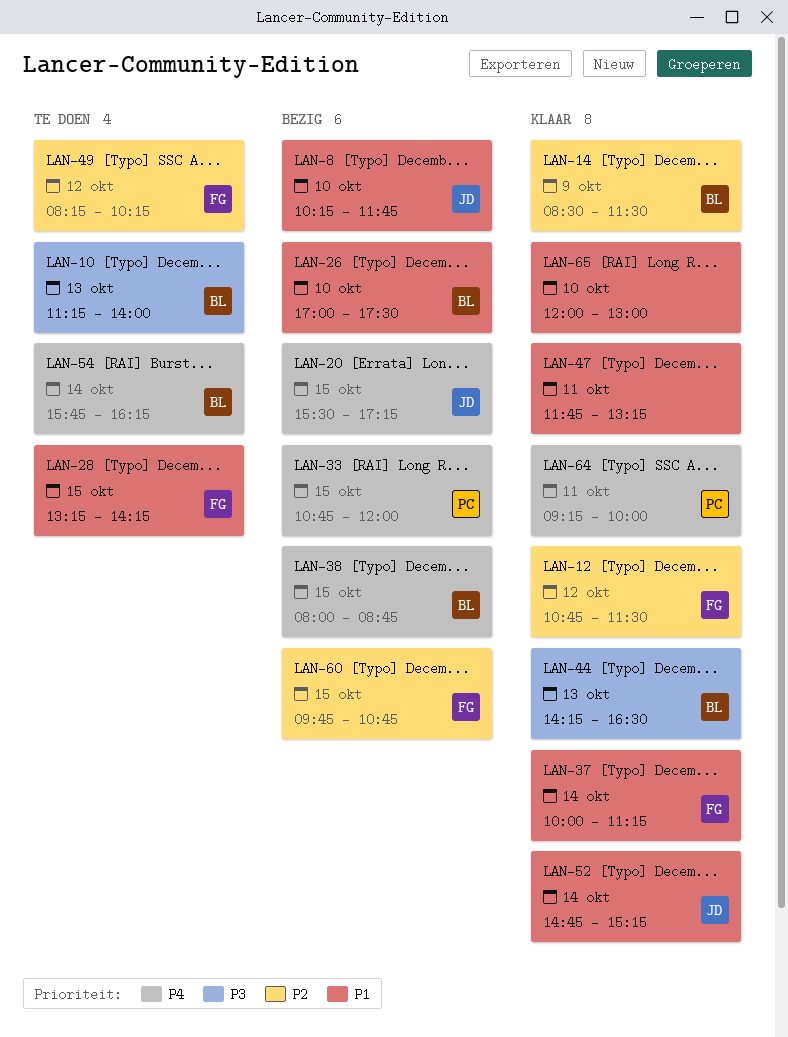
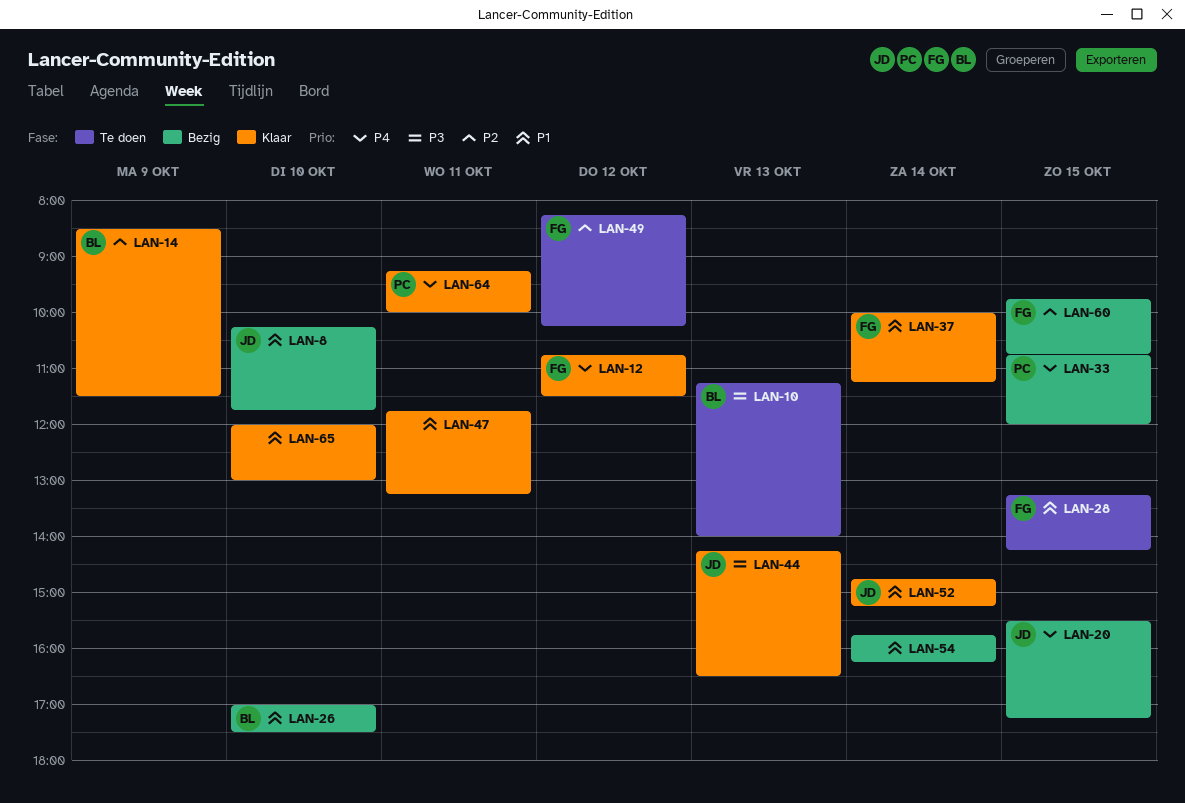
LAN-12, priority: P2 -> P4
LAN-38: present -> none
LAN-44, owner: BL -> JD
LAN-54, status: Te doen -> Bezig
LAN-54, owner: BL -> none
LAN-54, priority: P4 -> P1

